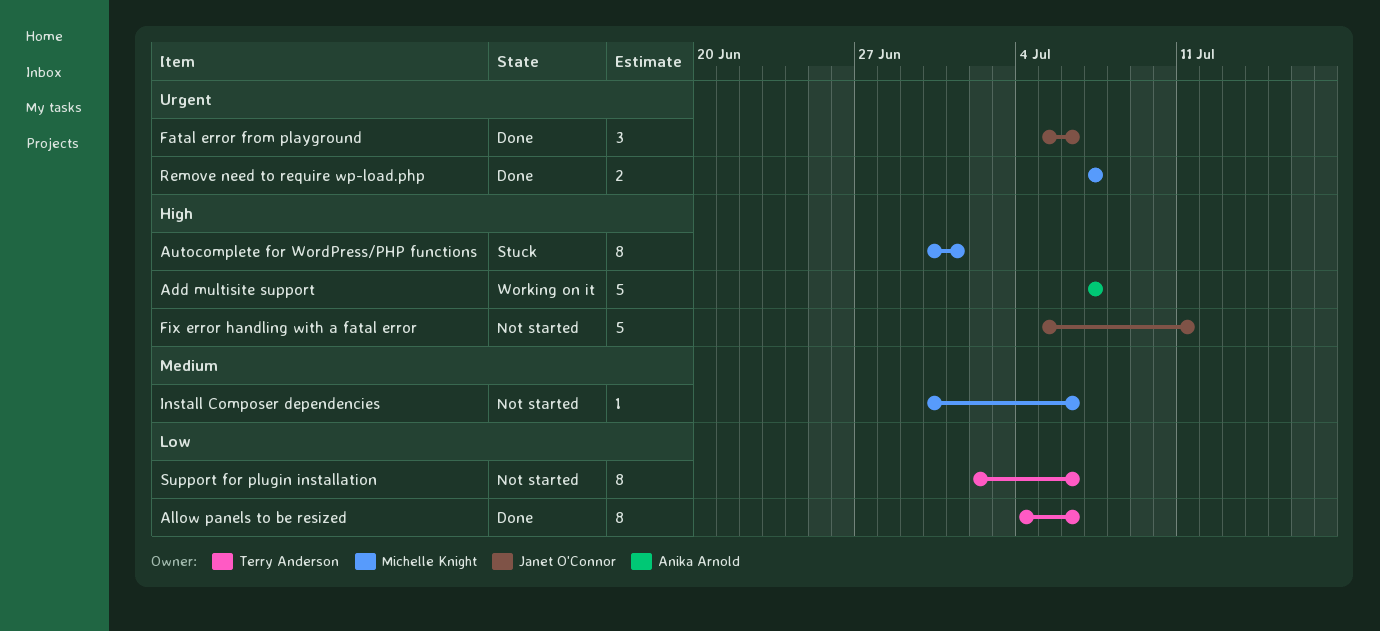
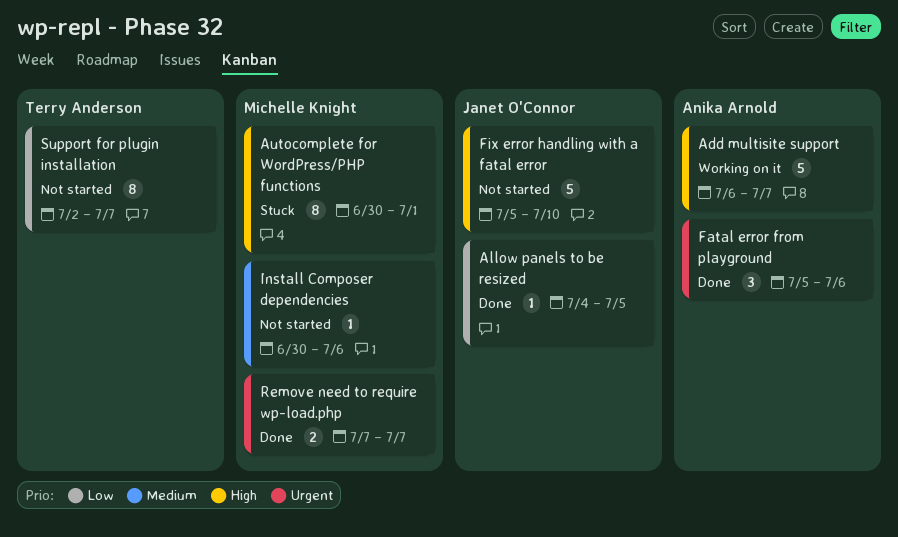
Add multisite support, start: Jul 7 -> Jul 6
Allow panels to be resized, owner: Terry Anderson -> Janet O'Connor
Allow panels to be resized, estimate: 8 -> 1
Allow panels to be resized, due: Jul 6 -> Jul 5
Fatal error from playground, owner: Janet O'Connor -> Anika Arnold
Fix error handling with a fatal error, due: Jul 11 -> Jul 10
Support for plugin installation, due: Jul 6 -> Jul 7

